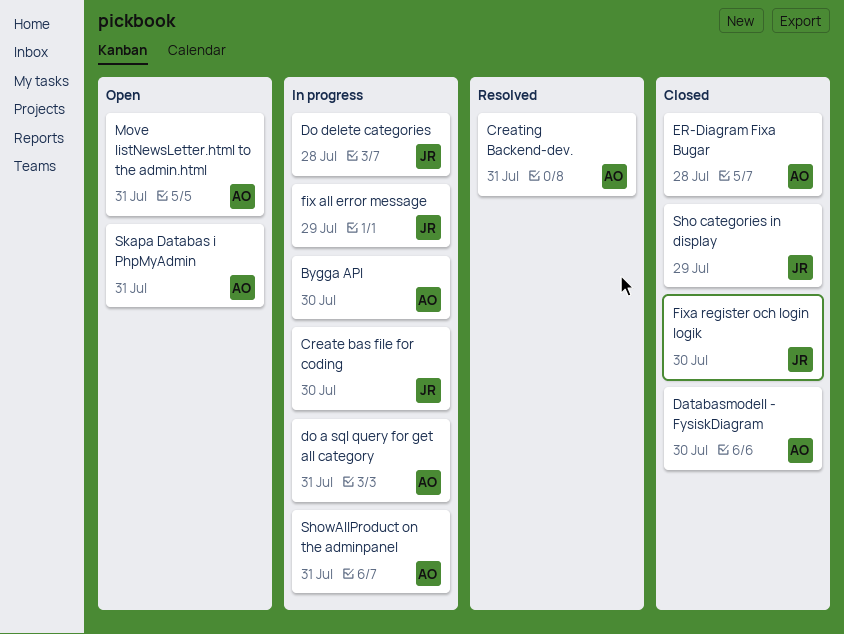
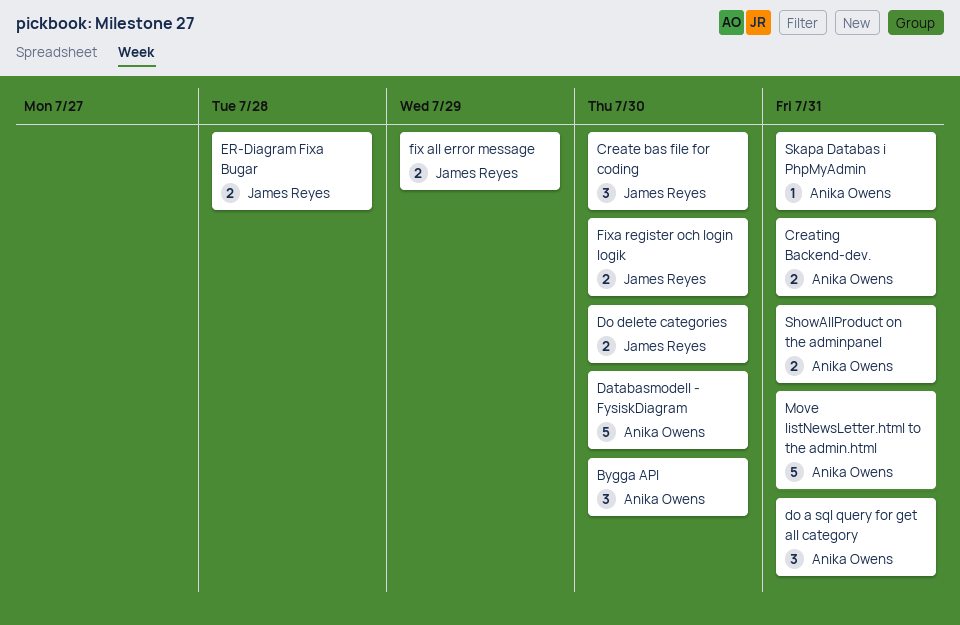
Do delete categories, due: Jul 28 -> Jul 30
ER-Diagram Fixa Bugar, owner: Anika Owens -> James Reyes
Sho categories in display: present -> none

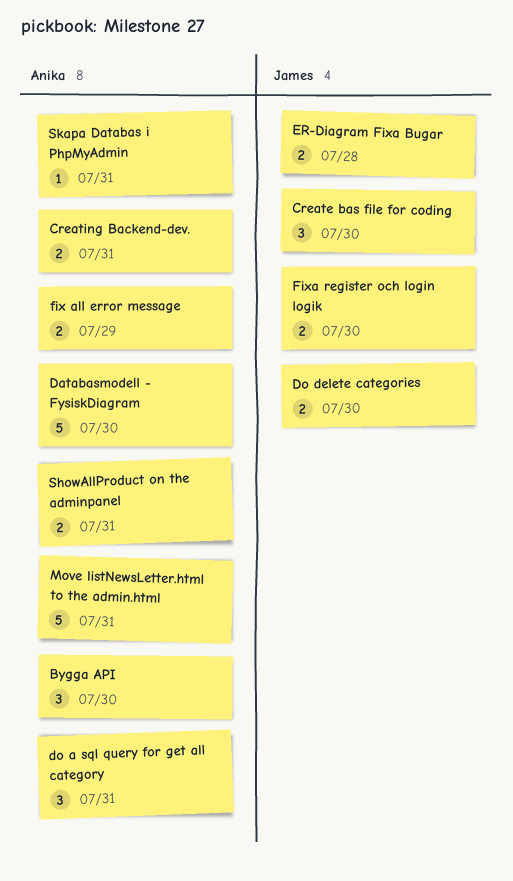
fix all error message, owner: James Reyes -> Anika Owens

